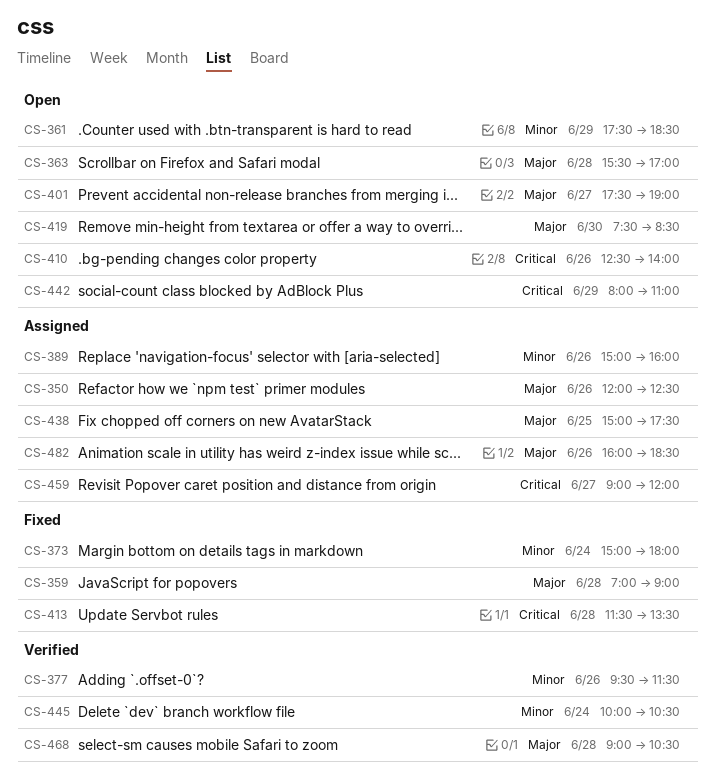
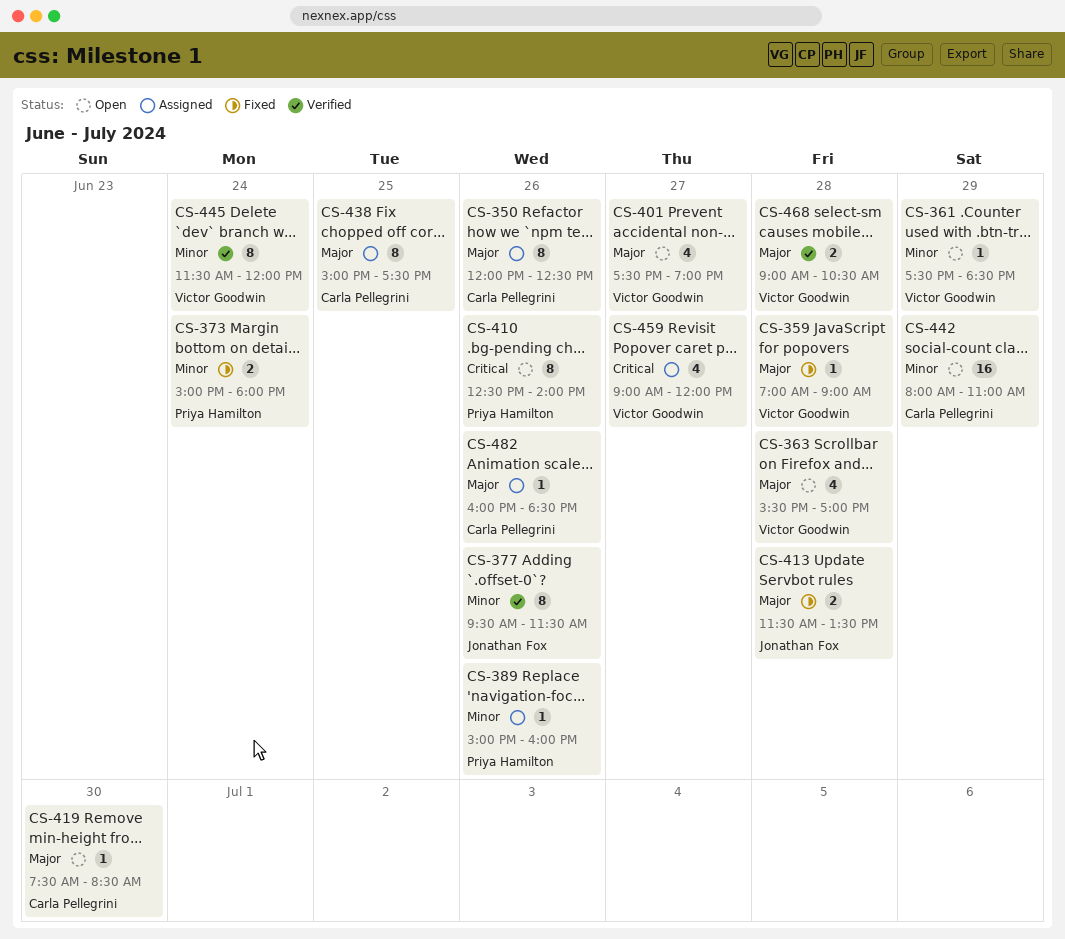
CS-413, priority: Critical -> Major
CS-442, priority: Critical -> Minor
CS-445, begins: 10:00 -> 11:30
CS-445, ends: 10:30 -> 12:00

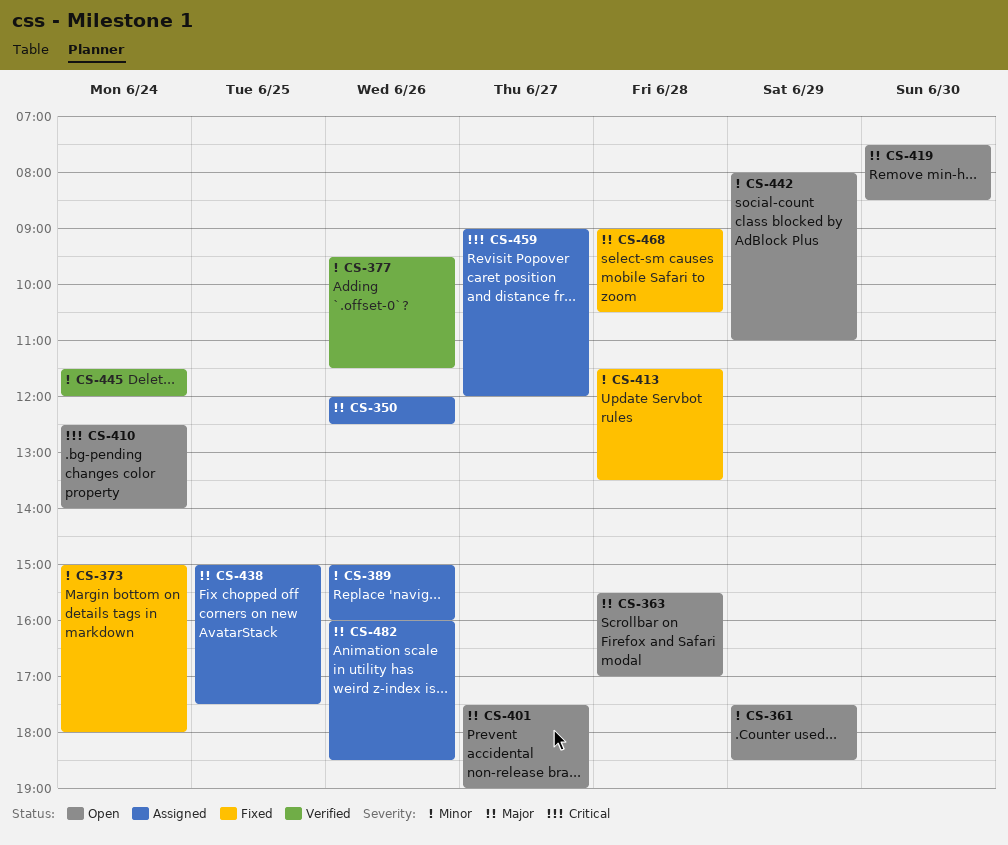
CS-359: present -> none
CS-410, day: Jun 26 -> Jun 24
CS-413, priority: Major -> Minor
CS-468, status: Verified -> Fixed

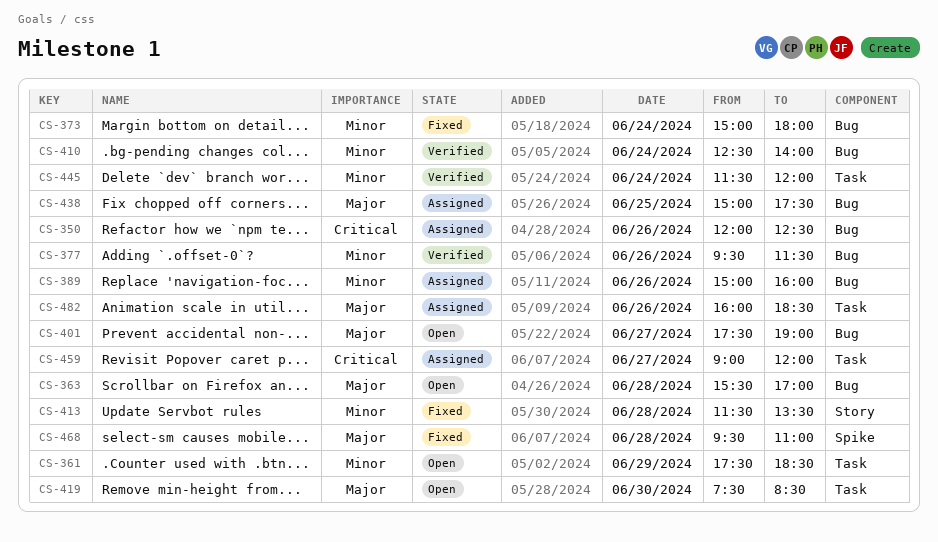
CS-350, priority: Major -> Critical
CS-410, status: Open -> Verified
CS-410, priority: Critical -> Minor
CS-442: present -> none
CS-468, begins: 09:00 -> 09:30
CS-468, ends: 10:30 -> 11:00

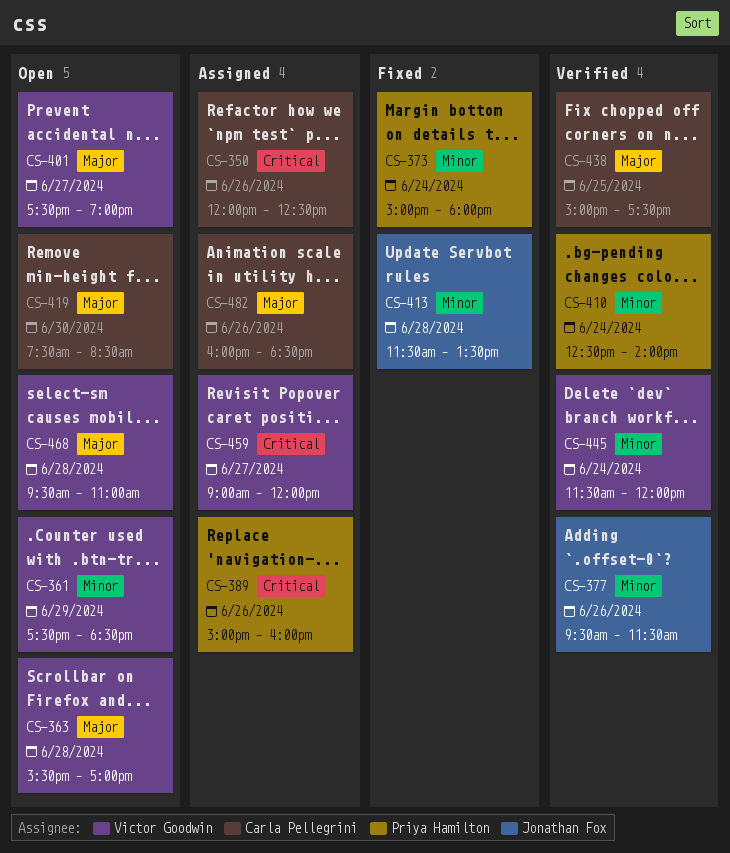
CS-389, priority: Minor -> Critical
CS-438, status: Assigned -> Verified
CS-468, status: Fixed -> Open

